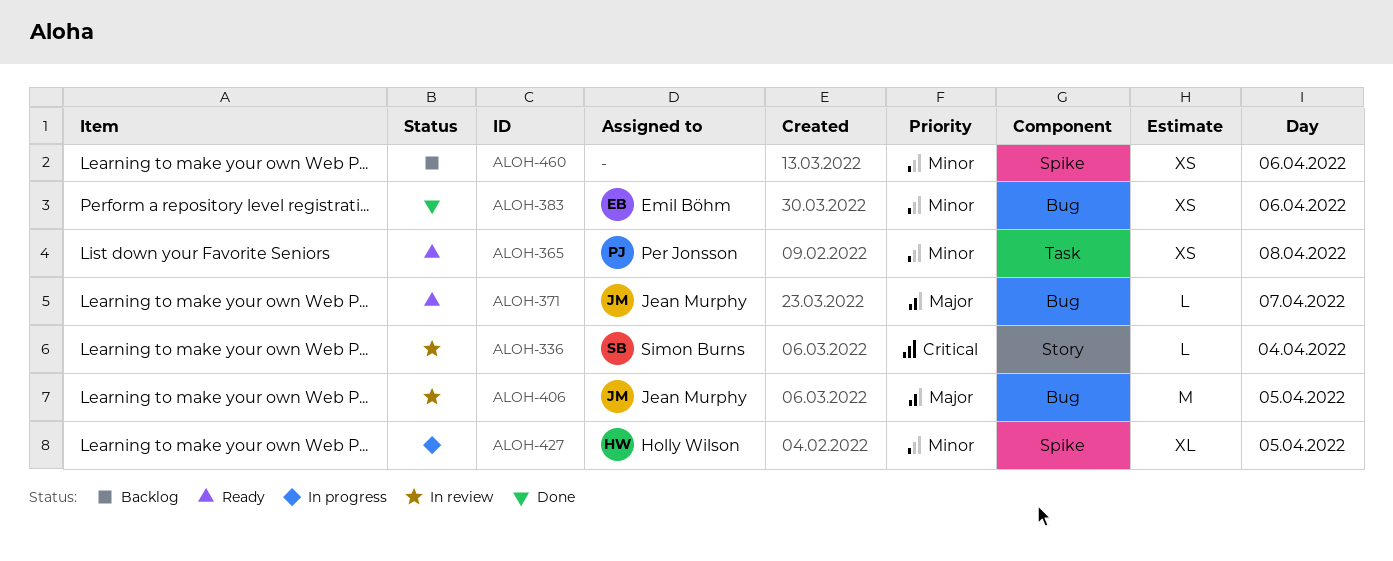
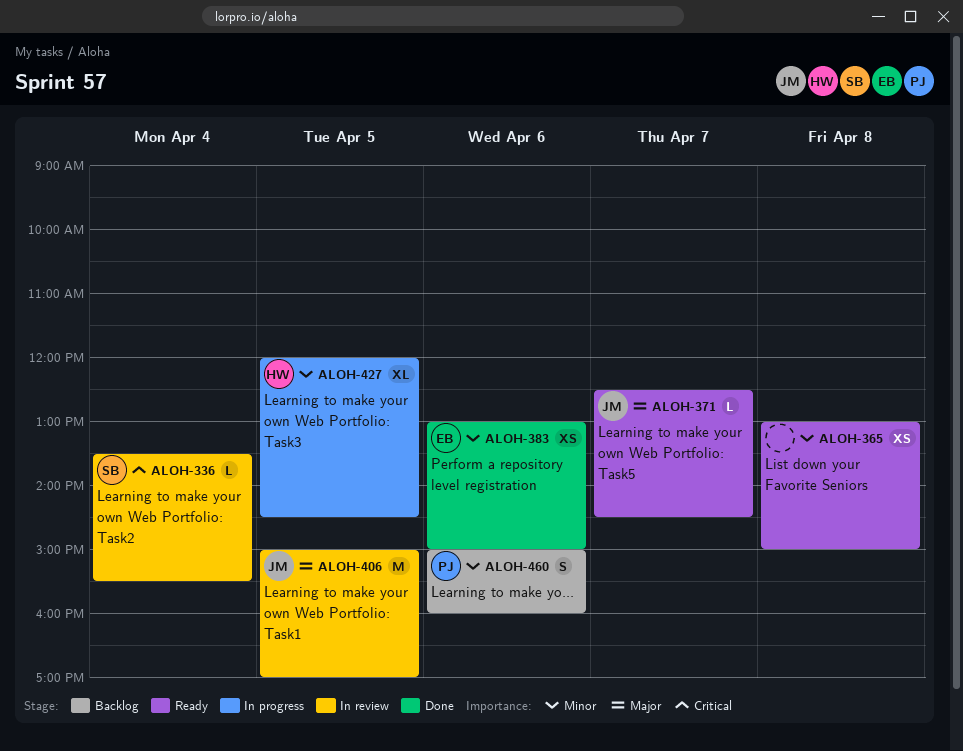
ALOH-365, owner: Per Jonsson -> none
ALOH-460, owner: none -> Per Jonsson
ALOH-460, estimate: XS -> S

